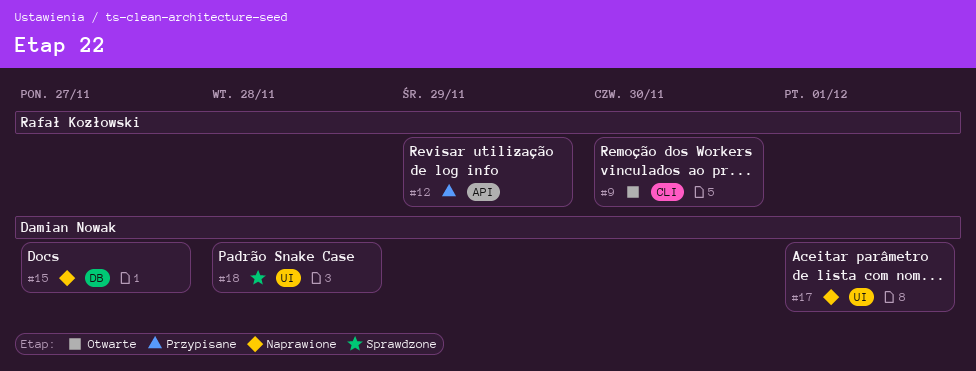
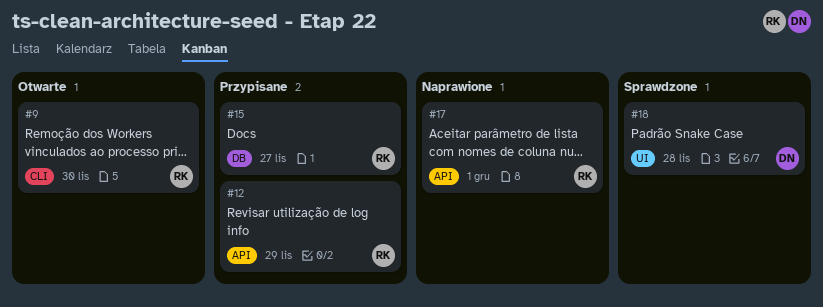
#15, status: Naprawione -> Przypisane
#15, owner: Damian Nowak -> Rafał Kozłowski
#17, owner: Damian Nowak -> Rafał Kozłowski
#17, label: UI -> API

